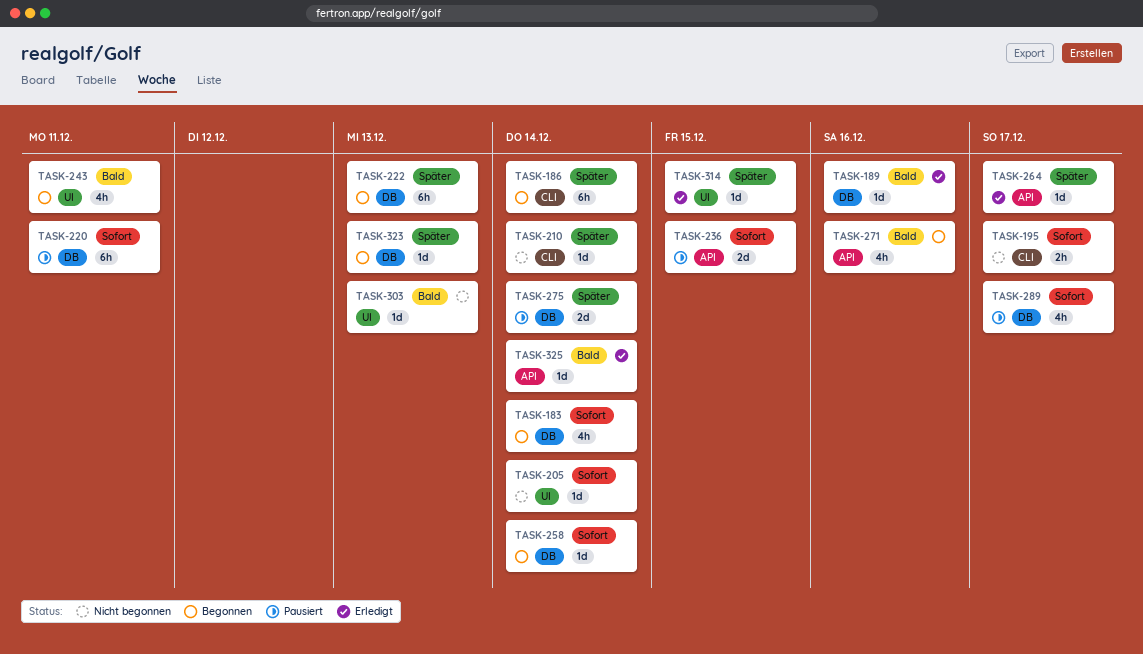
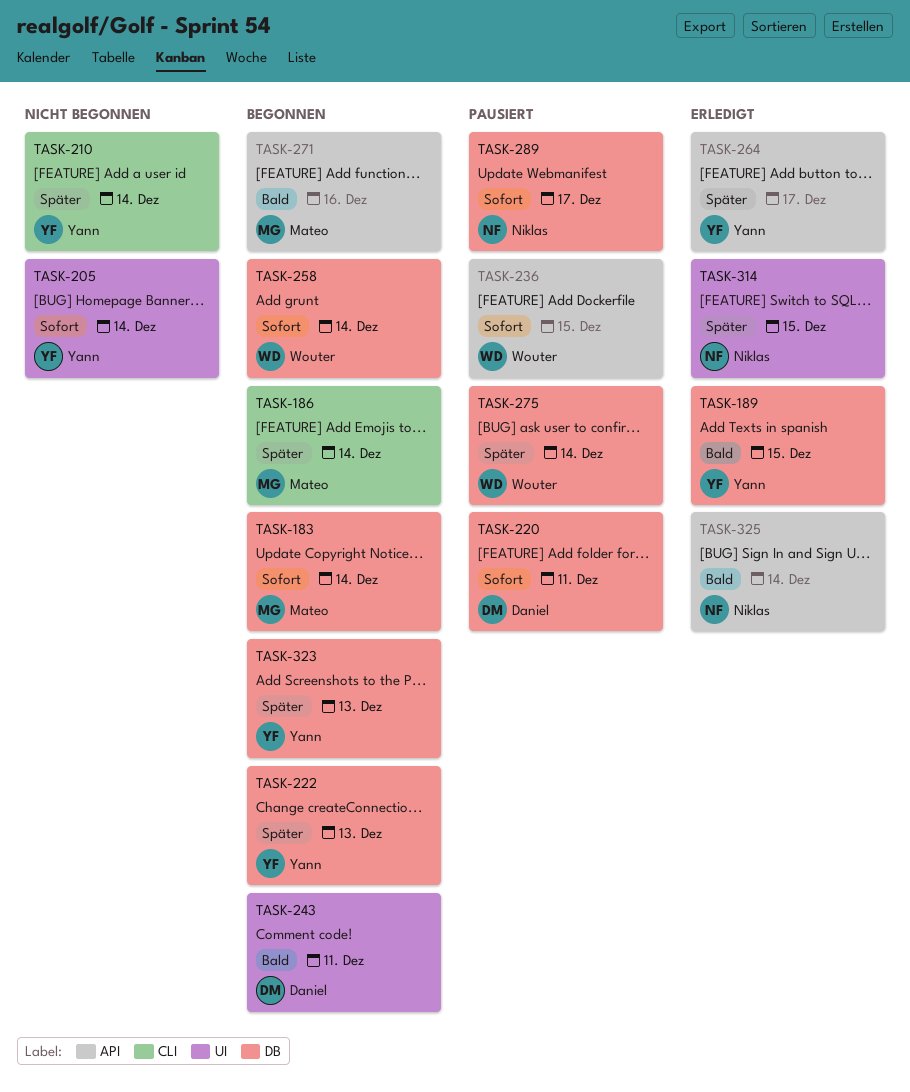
TASK-189, due: Dec 16 -> Dec 15
TASK-195: present -> none
TASK-303: present -> none

